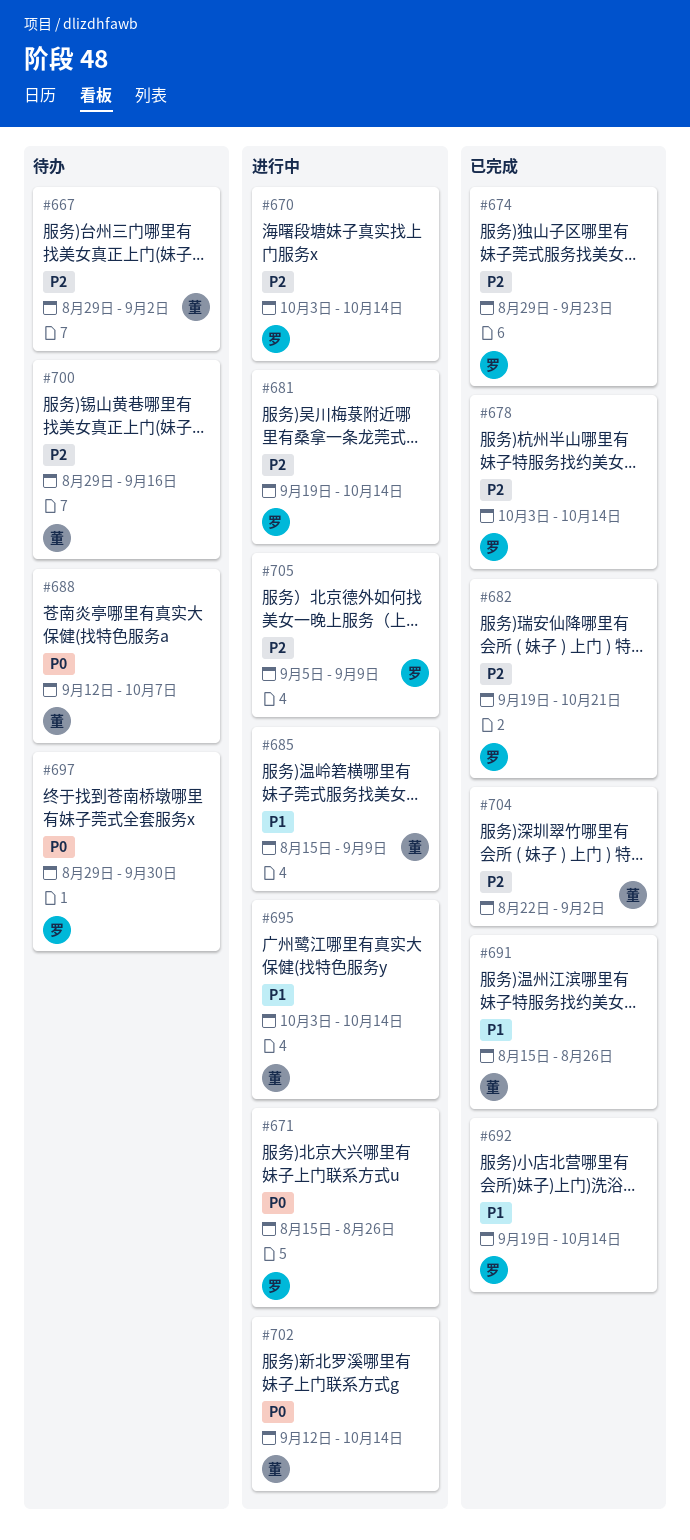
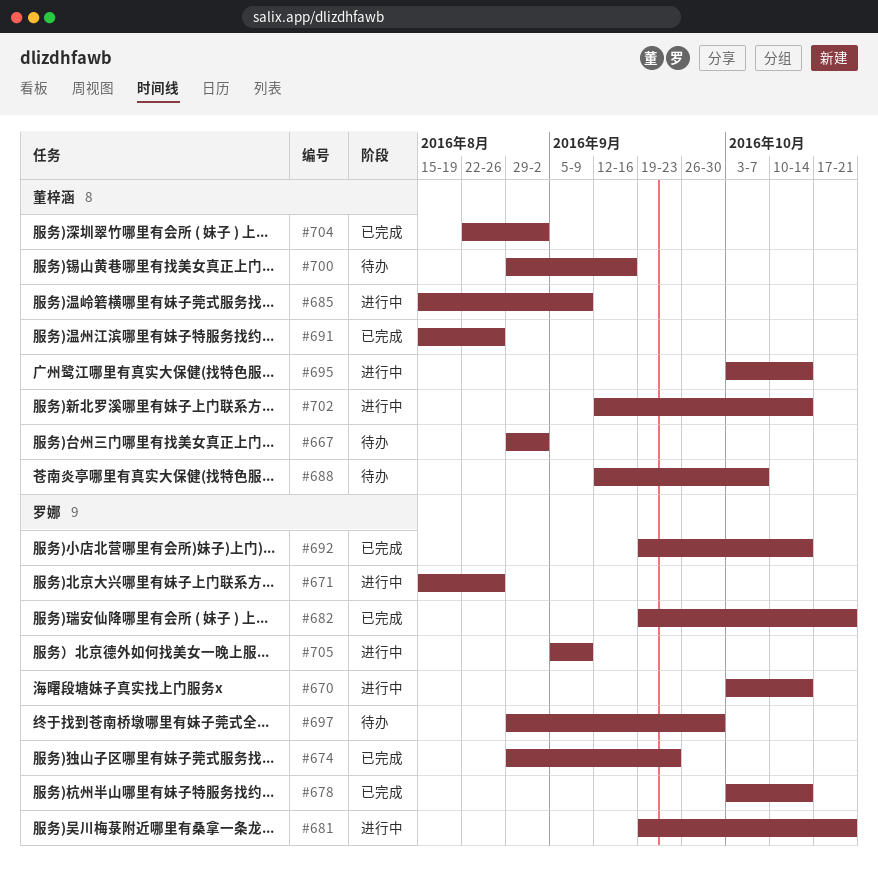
#681, due: Oct 14 -> Oct 21

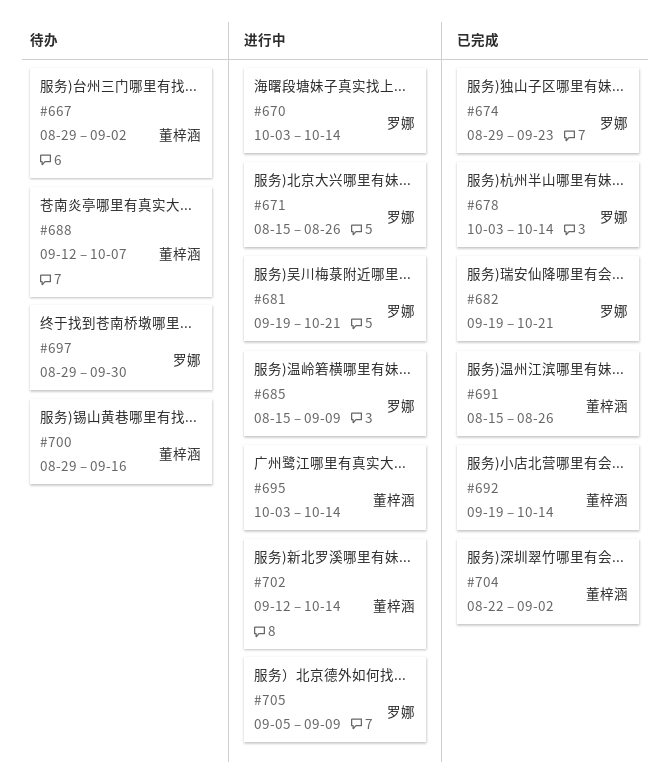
#685, owner: 董梓涵 -> 罗娜
#692, owner: 罗娜 -> 董梓涵

